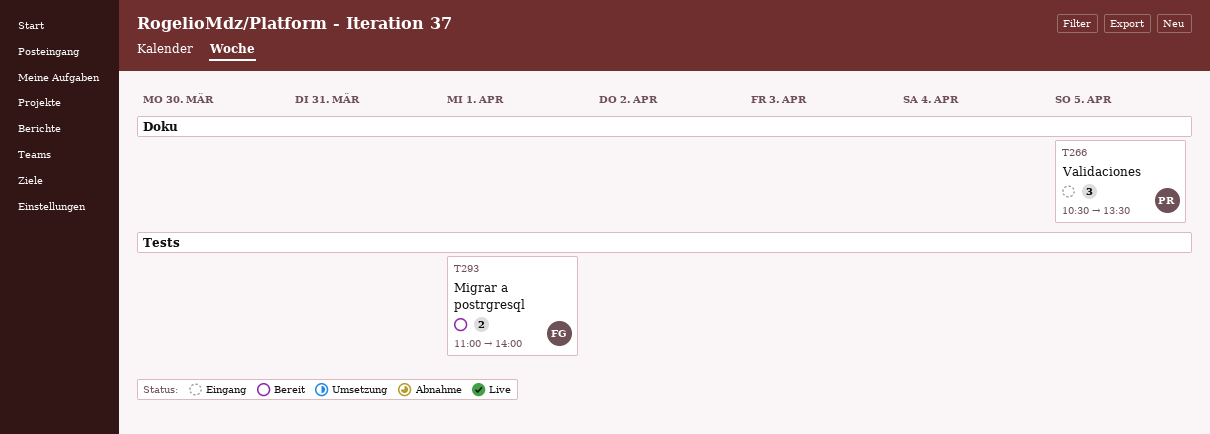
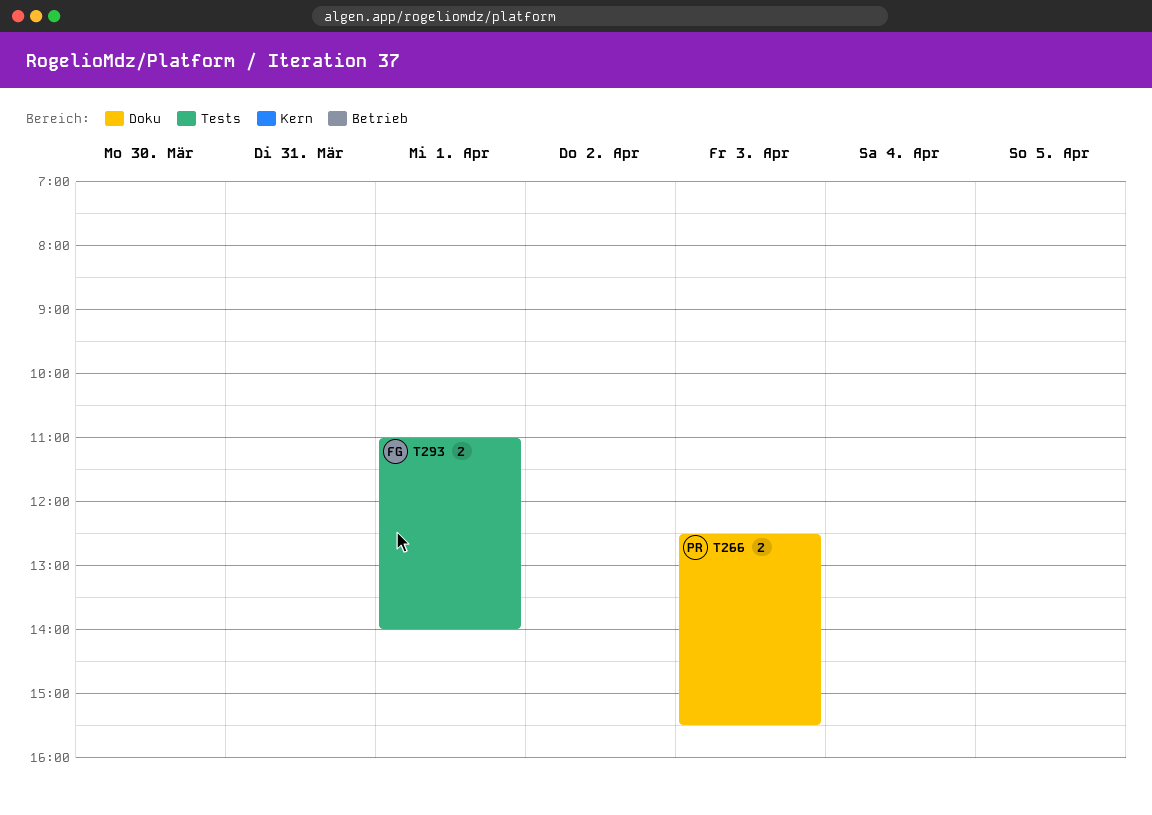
T266, estimate: 3 -> 2
T266, day: Apr 5 -> Apr 3
T266, begins: 10:30 -> 12:30
T266, ends: 13:30 -> 15:30

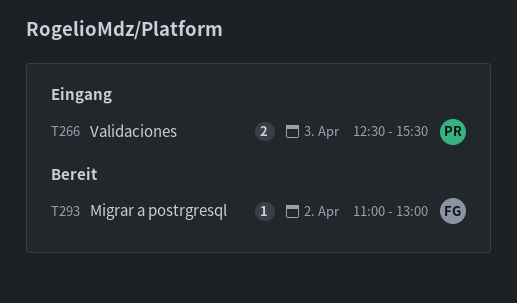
T293, estimate: 2 -> 1
T293, day: Apr 1 -> Apr 2
T293, ends: 14:00 -> 13:00

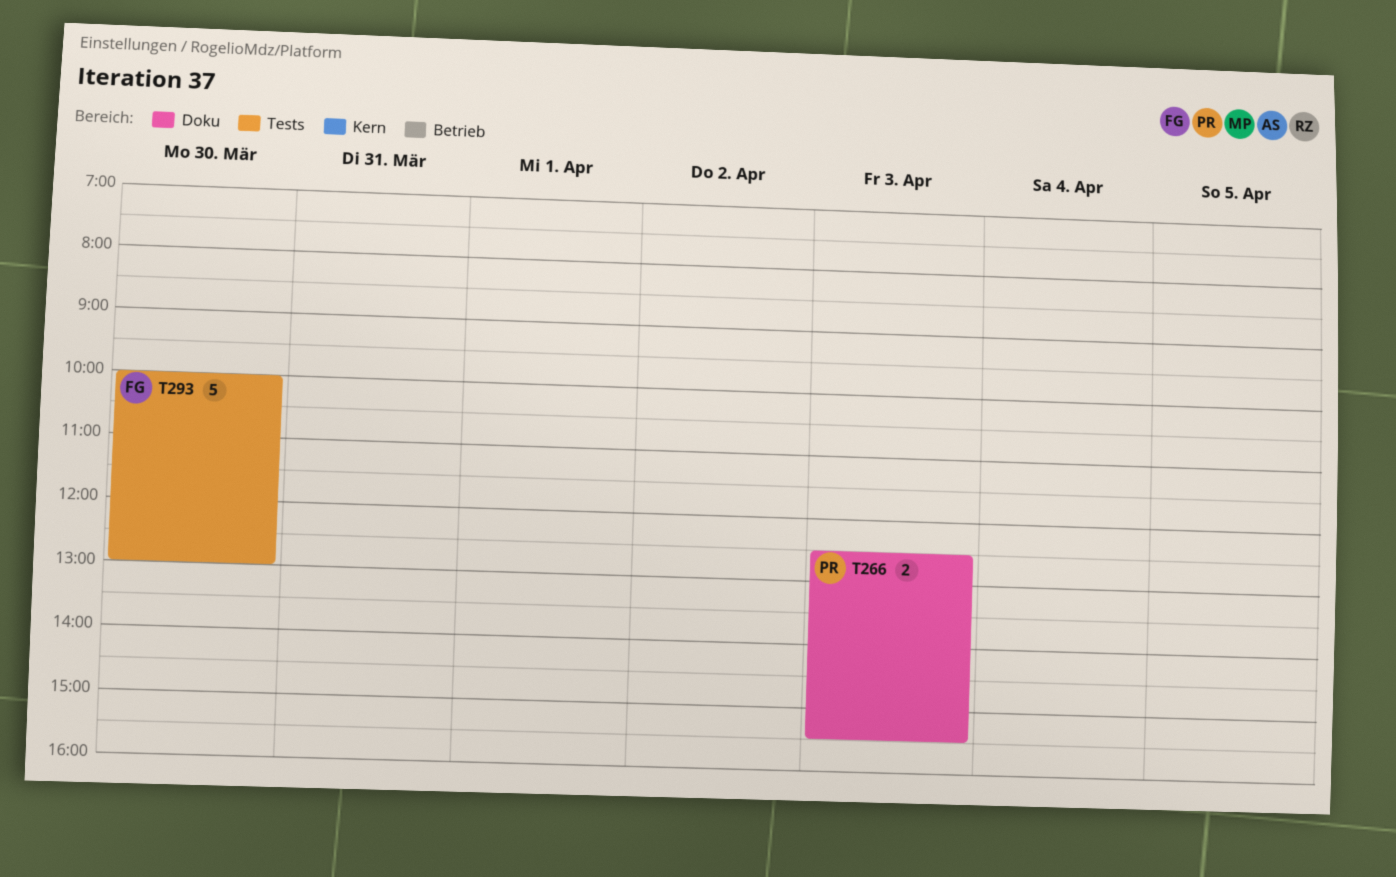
T293, estimate: 1 -> 5
T293, day: Apr 2 -> Mar 30
T293, begins: 11:00 -> 10:00

